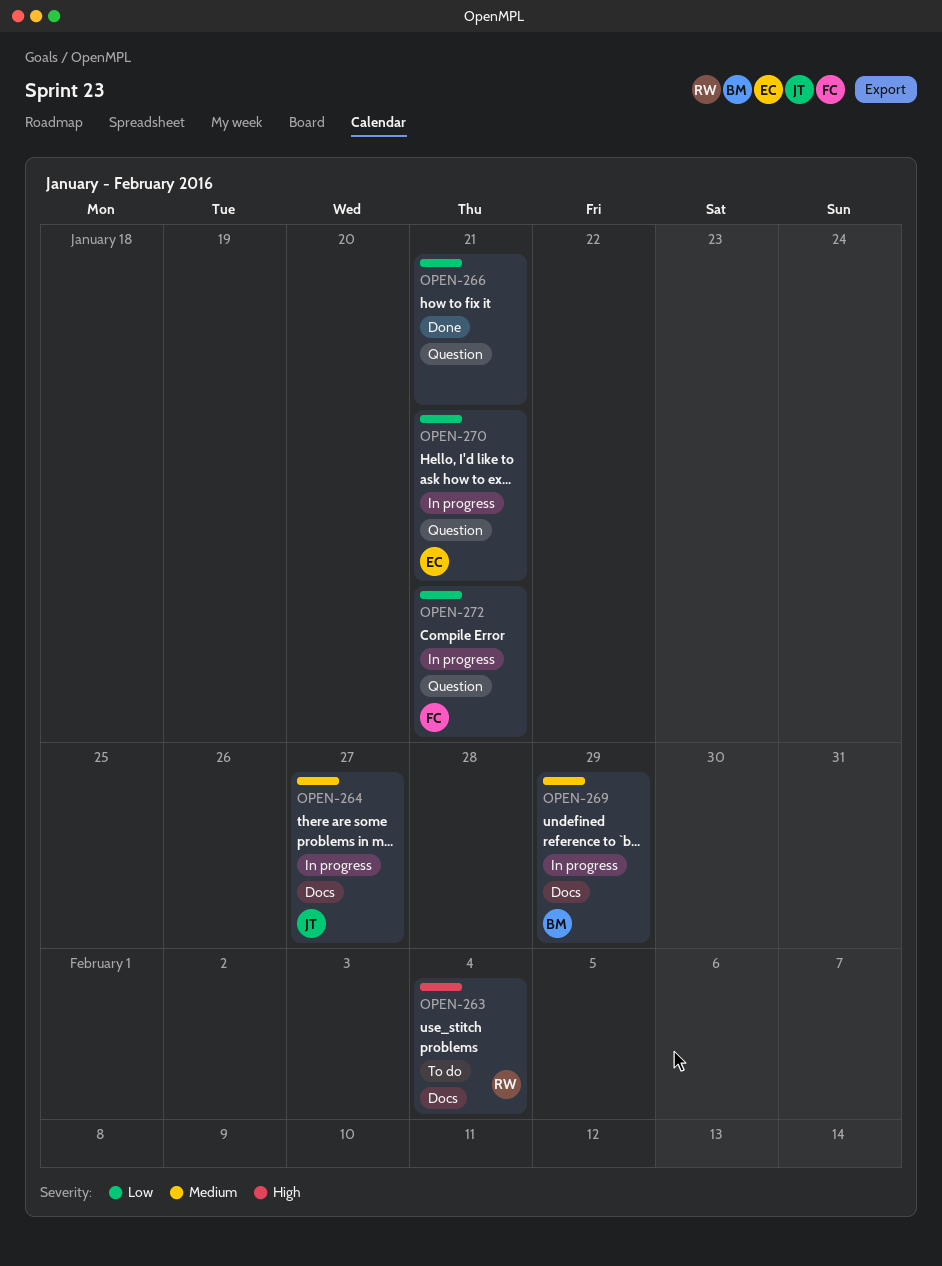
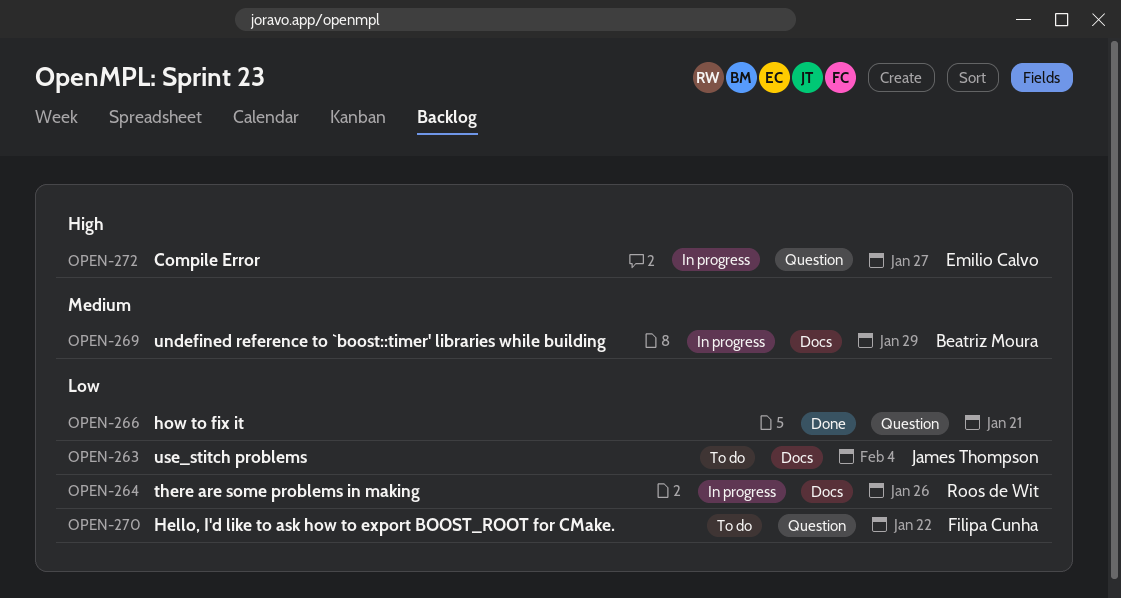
OPEN-263, owner: Roos de Wit -> James Thompson
OPEN-263, priority: High -> Low
OPEN-264, owner: James Thompson -> Roos de Wit
OPEN-264, priority: Medium -> Low
OPEN-264, due: Jan 27 -> Jan 26
OPEN-270, status: In progress -> To do
OPEN-270, owner: Emilio Calvo -> Filipa Cunha
OPEN-270, due: Jan 21 -> Jan 22
OPEN-272, owner: Filipa Cunha -> Emilio Calvo
OPEN-272, priority: Low -> High
OPEN-272, due: Jan 21 -> Jan 27

